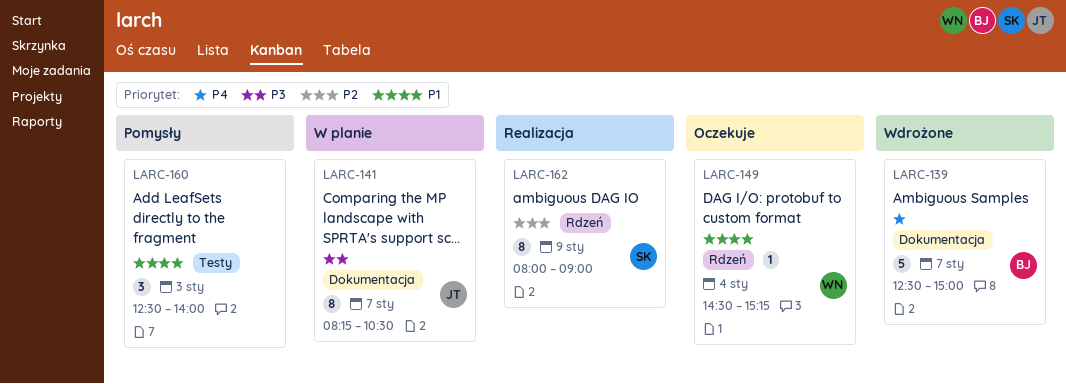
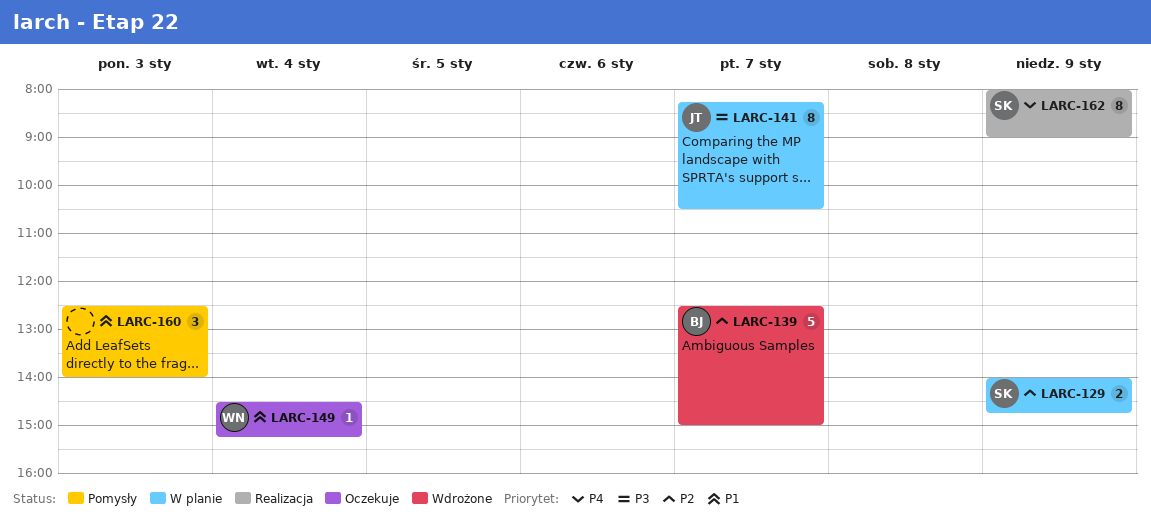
LARC-129: none -> present
LARC-139, priority: P4 -> P2
LARC-162, priority: P2 -> P4

